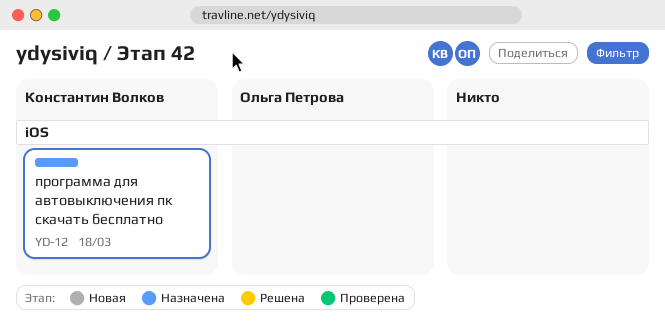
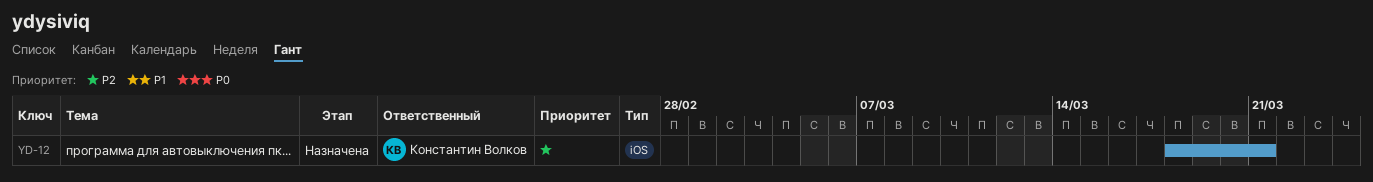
YD-12, due: Mar 18 -> Mar 21

